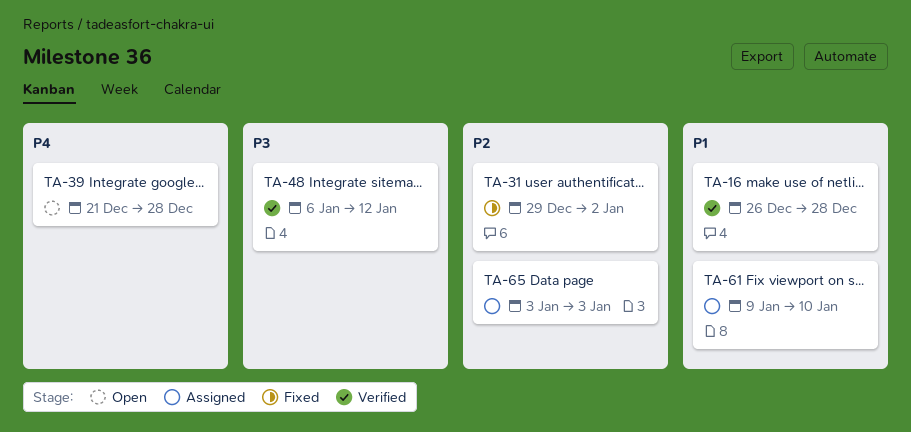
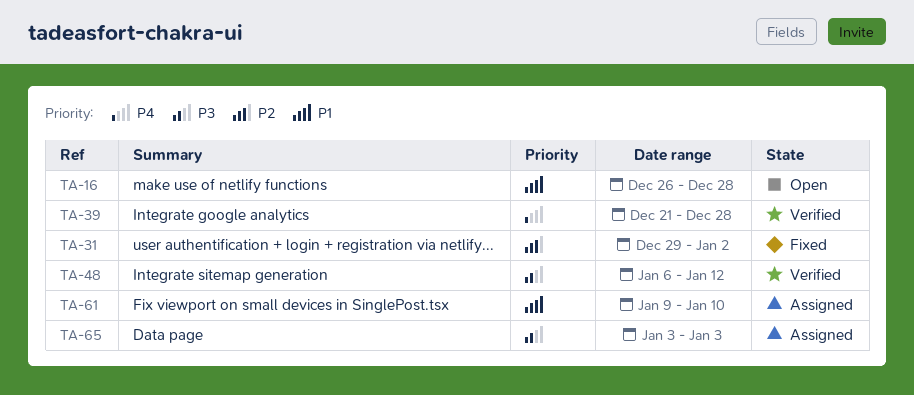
TA-16, status: Verified -> Open
TA-39, status: Open -> Verified
TA-65, priority: P2 -> P3

